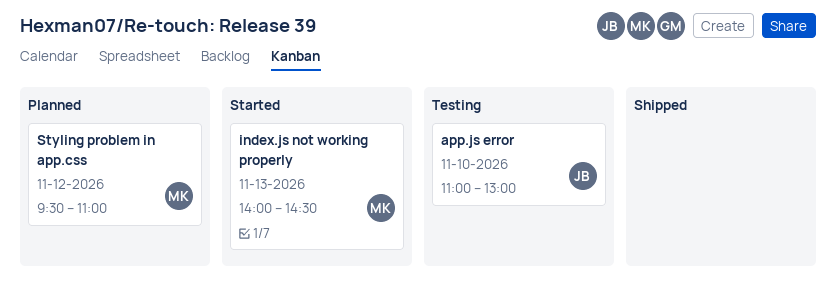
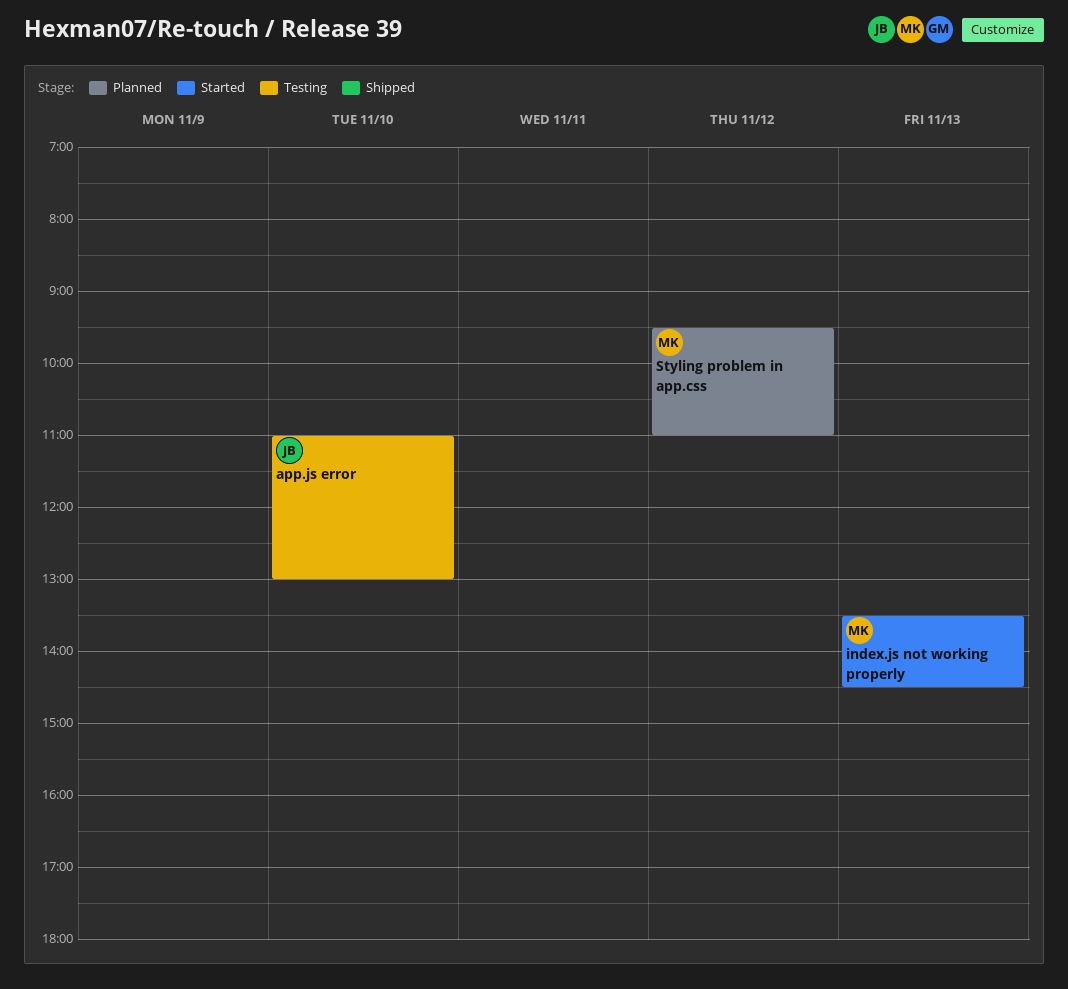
index.js not working properly, begins: 14:00 -> 13:30

